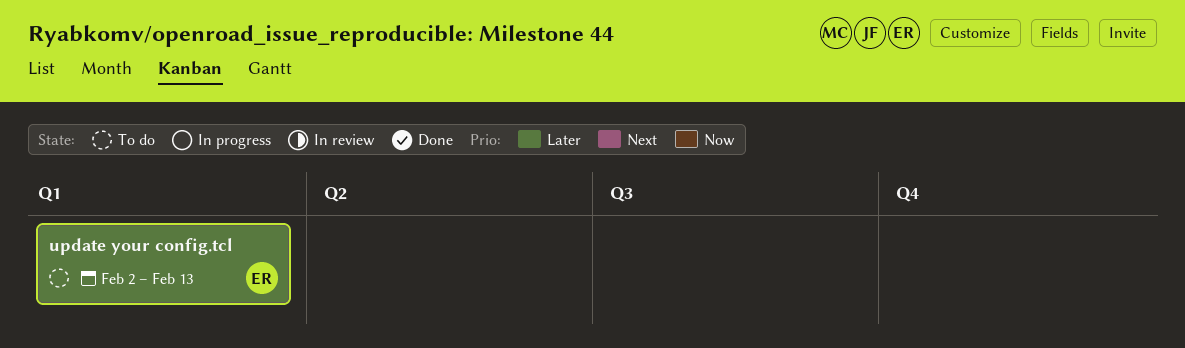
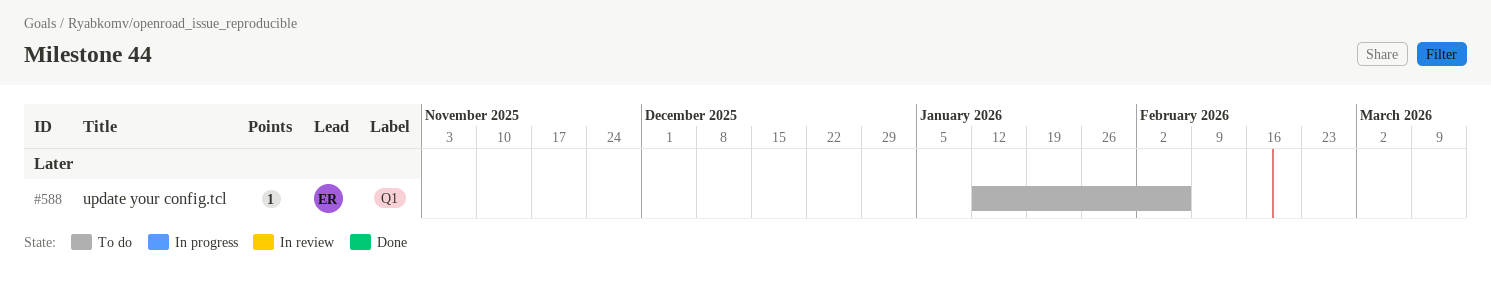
update your config.tcl, start: Feb 2 -> Jan 12
update your config.tcl, due: Feb 13 -> Feb 6

